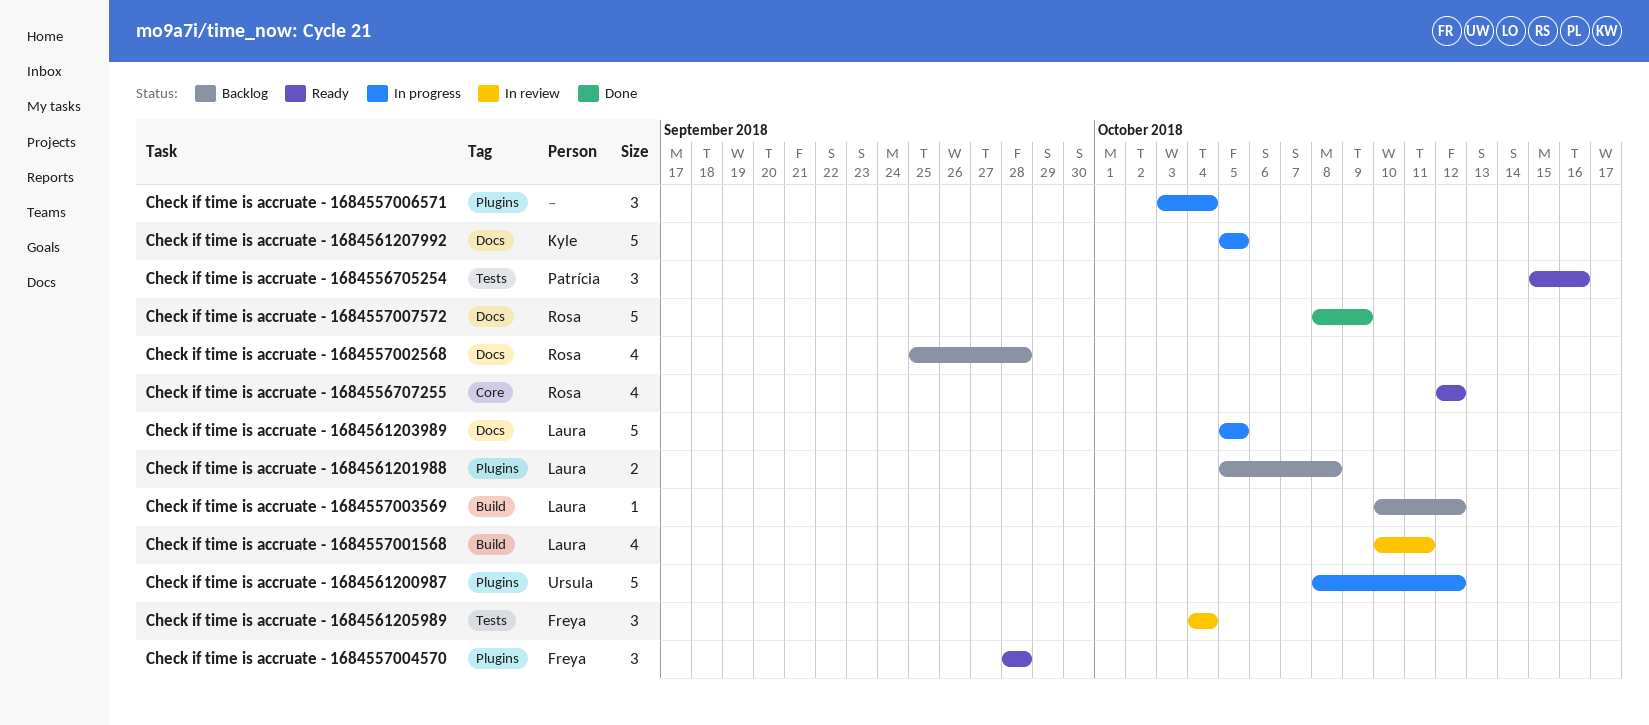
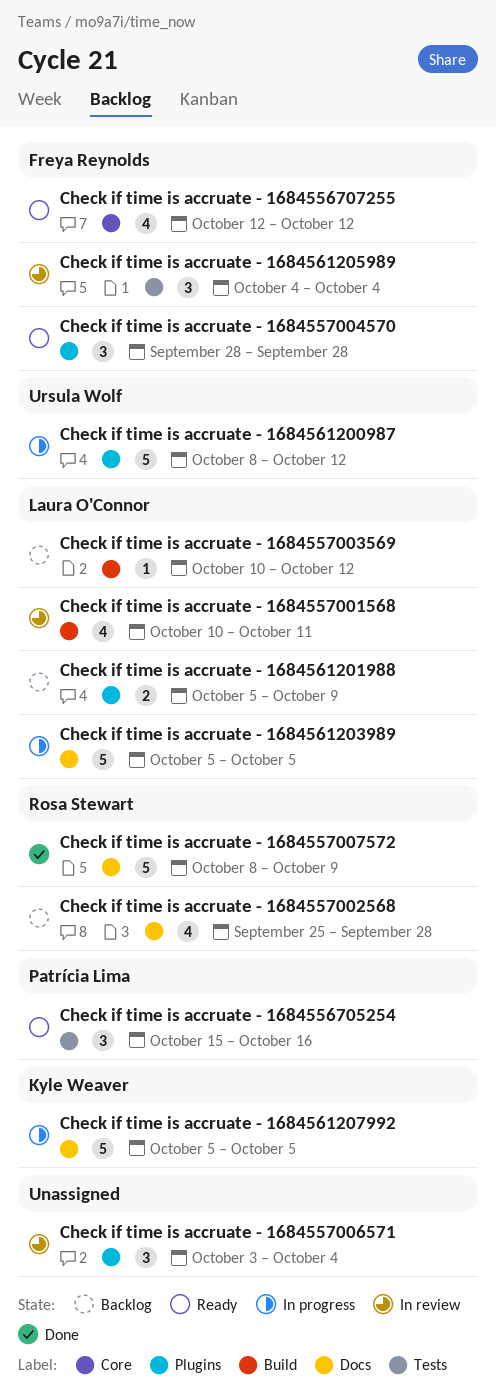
Check if time is accruate - 1684556707255, owner: Rosa Stewart -> Freya Reynolds
Check if time is accruate - 1684557006571, status: In progress -> In review
Check if time is accruate - 1684561201988, due: Oct 8 -> Oct 9

